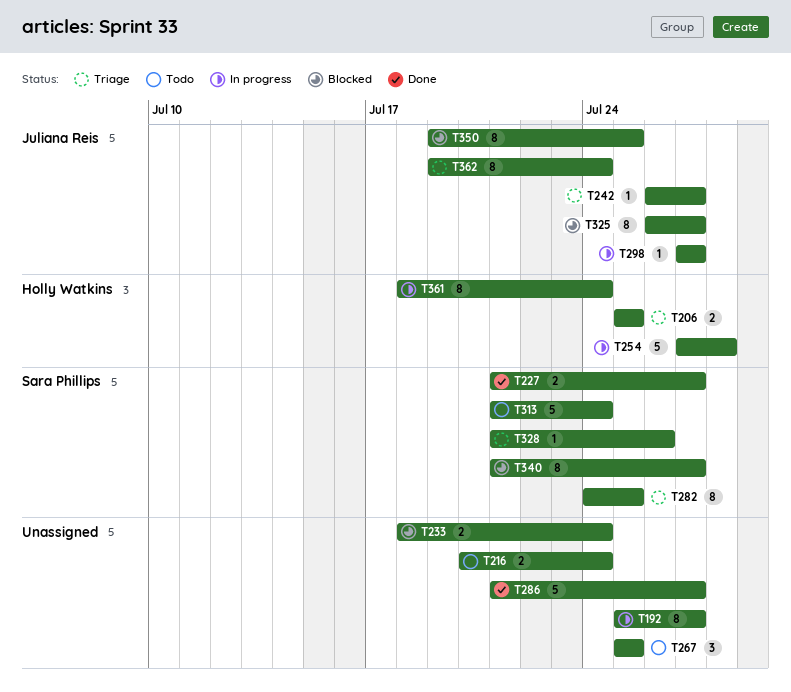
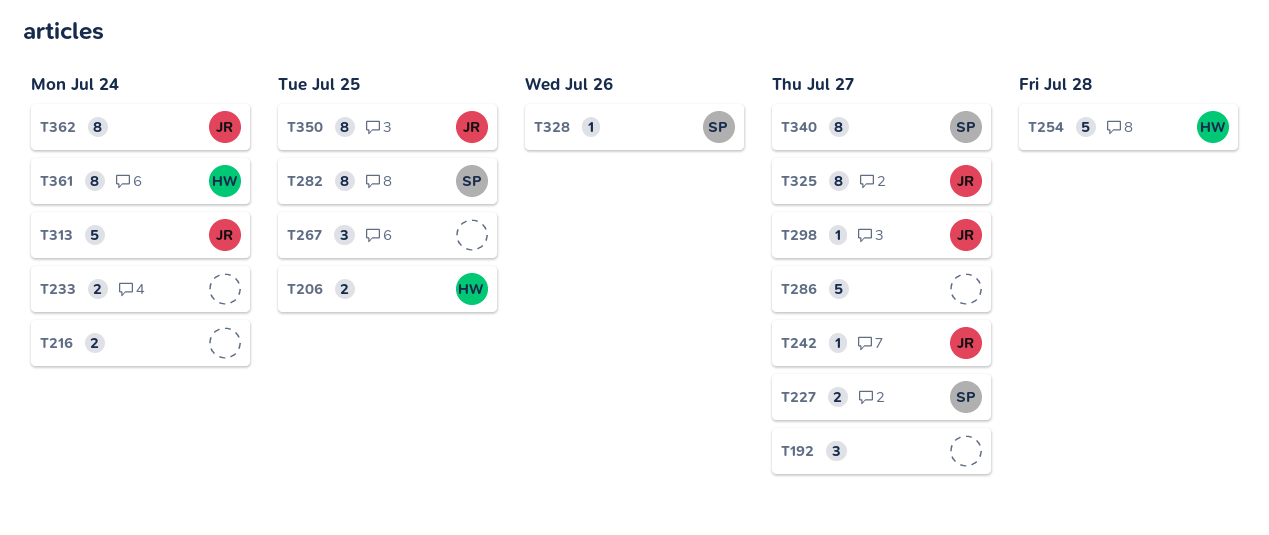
T192, estimate: 8 -> 3
T313, owner: Sara Phillips -> Juliana Reis

